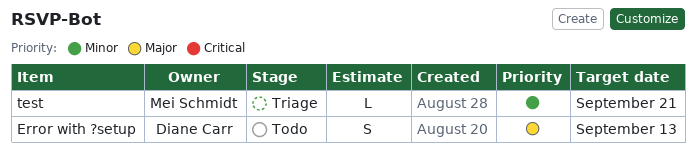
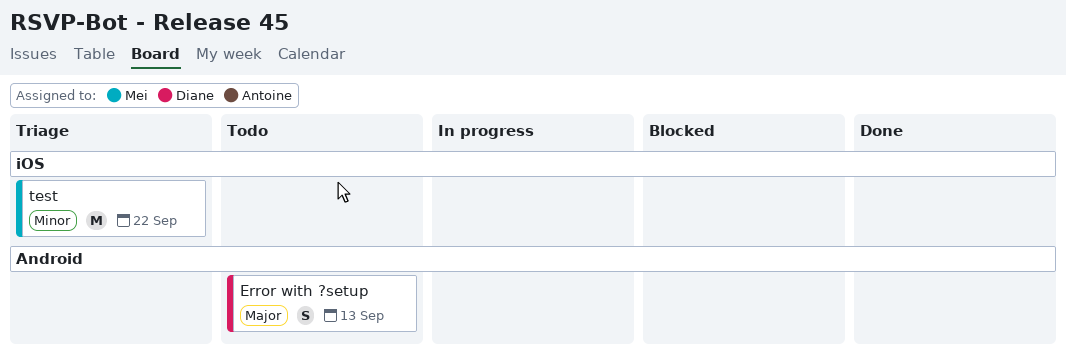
test, estimate: L -> M
test, due: Sep 21 -> Sep 22

